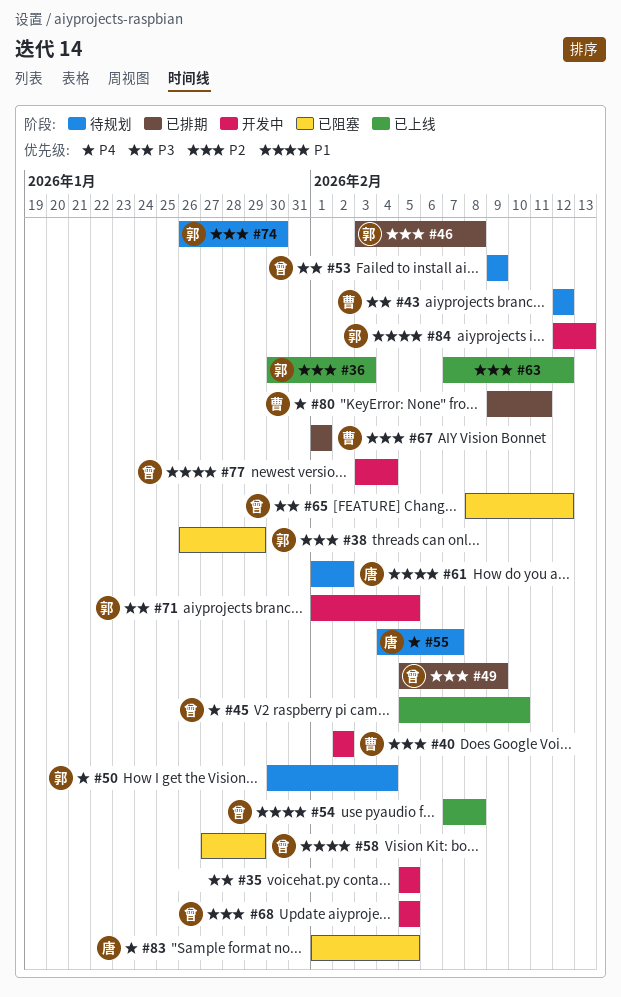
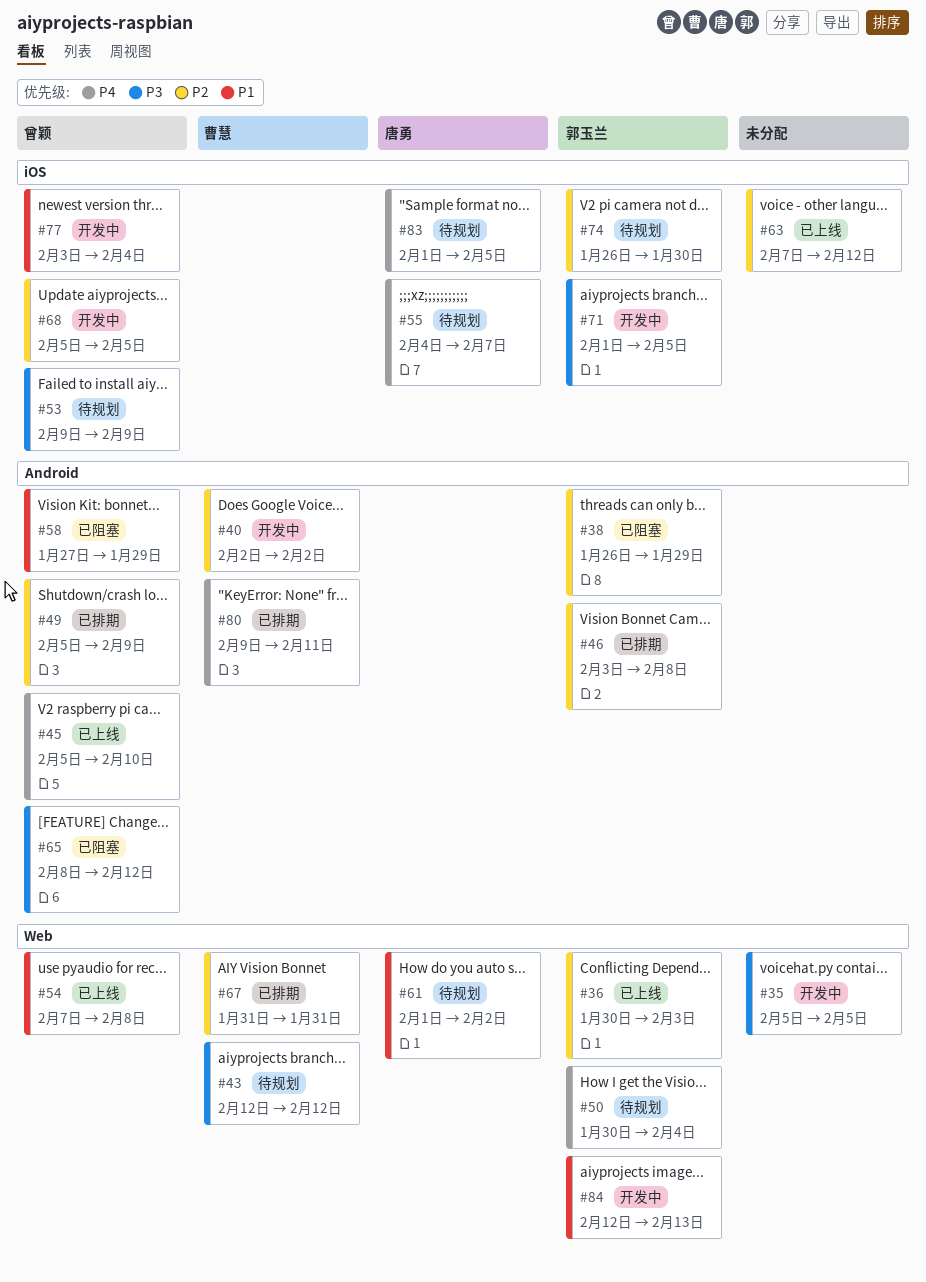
#67, start: Feb 1 -> Jan 31
#67, due: Feb 1 -> Jan 31
#83, status: 已阻塞 -> 待规划

